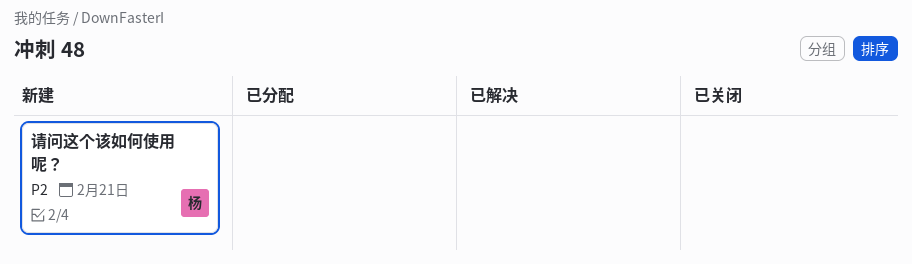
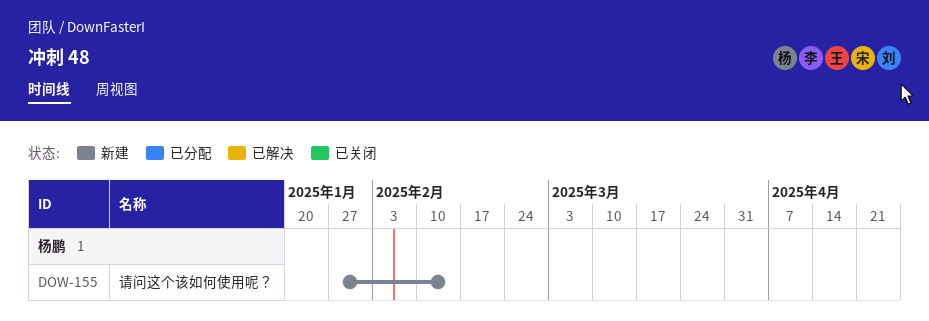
请问这个该如何使用呢？, due: Feb 21 -> Feb 14

